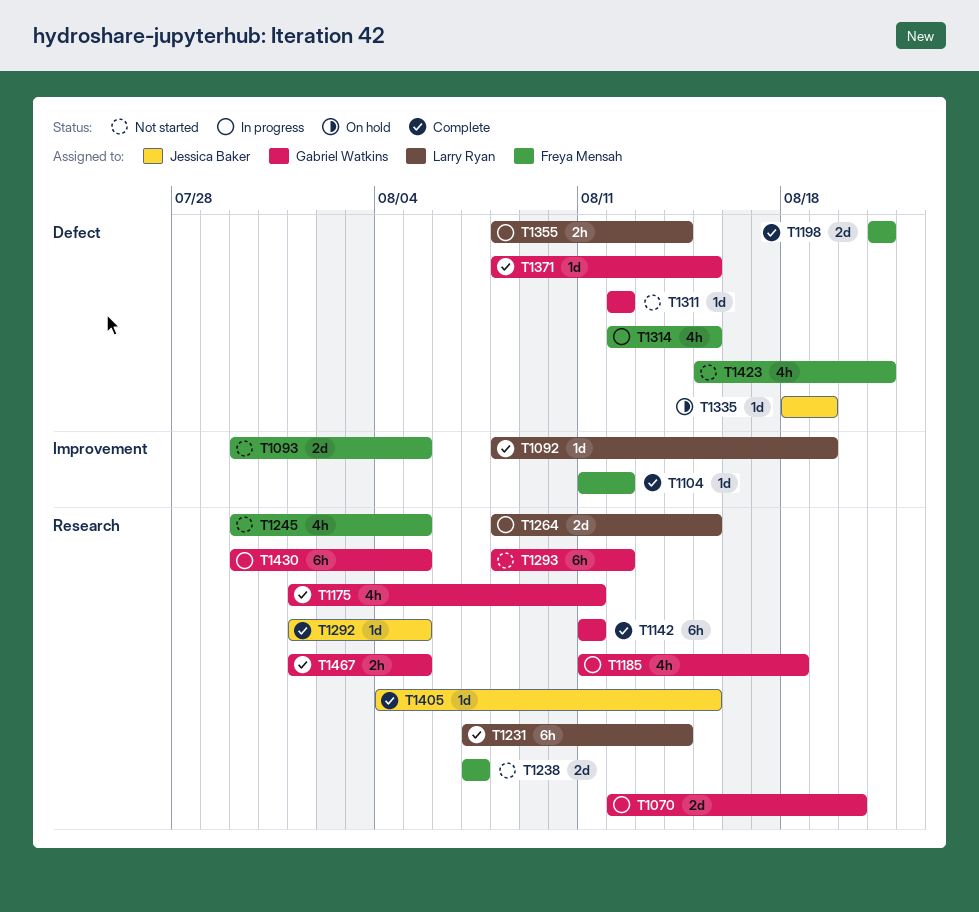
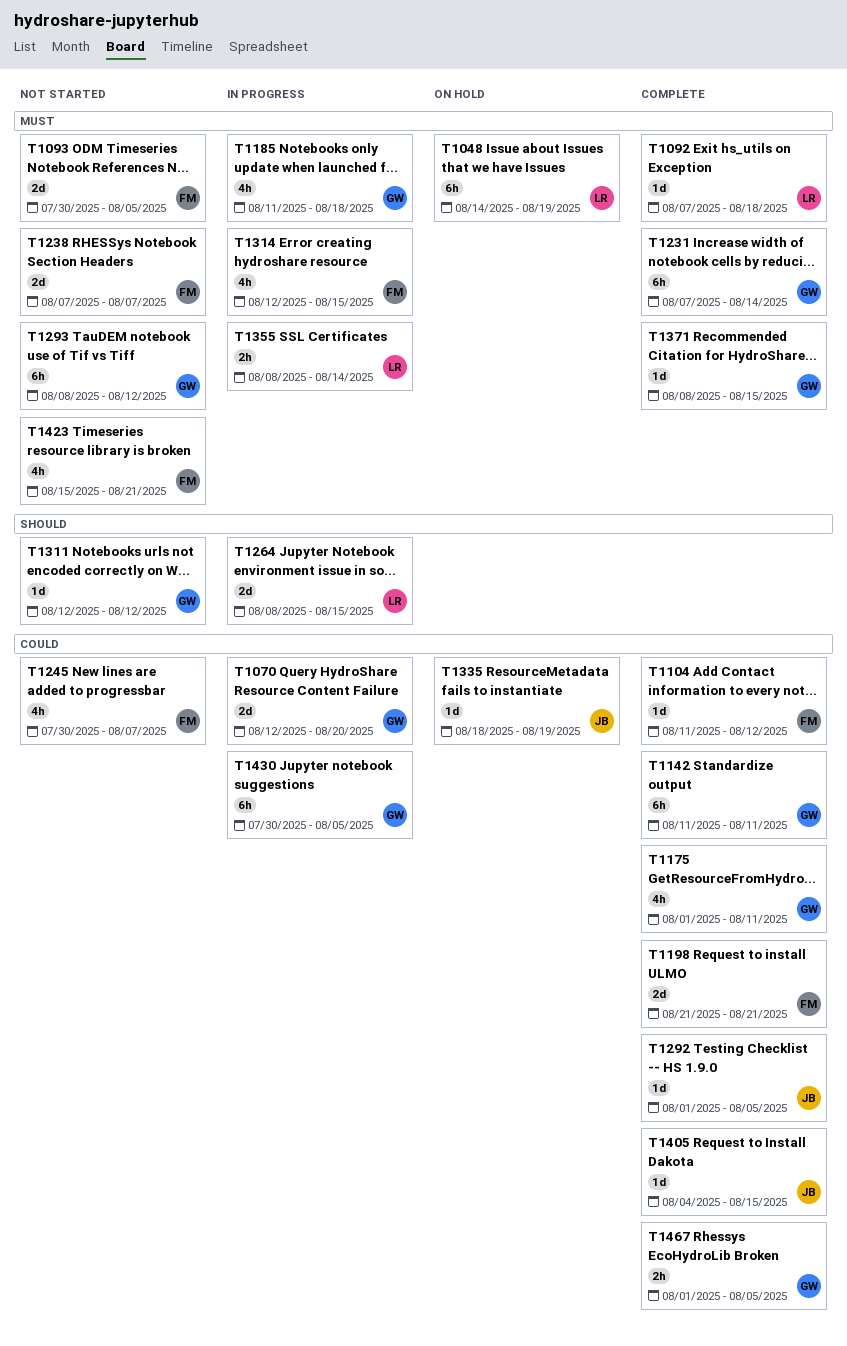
T1048: none -> present
T1092, start: Aug 8 -> Aug 7
T1092, due: Aug 19 -> Aug 18
T1231, owner: Larry Ryan -> Gabriel Watkins
T1245, due: Aug 5 -> Aug 7

